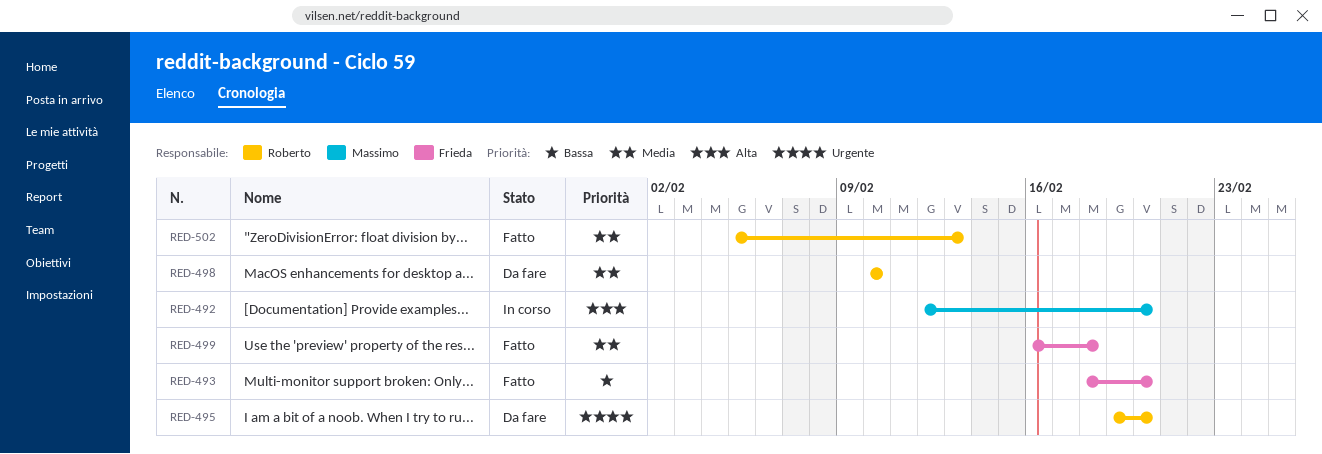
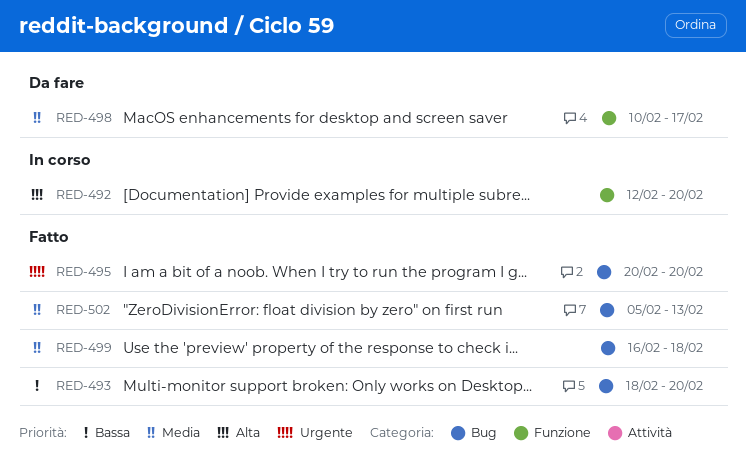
RED-495, status: Da fare -> Fatto
RED-495, start: Feb 19 -> Feb 20
RED-498, due: Feb 10 -> Feb 17

